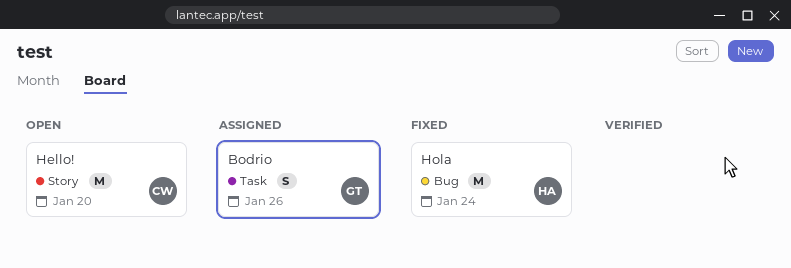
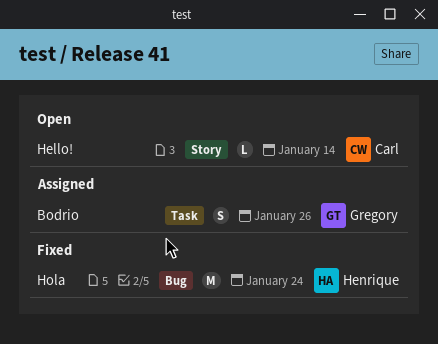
Hello!, estimate: M -> L
Hello!, due: Jan 20 -> Jan 14

